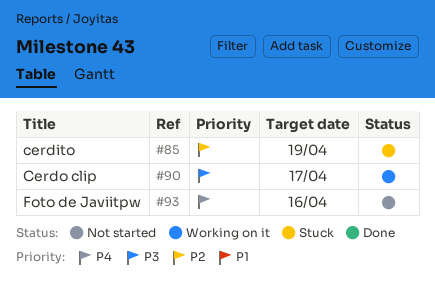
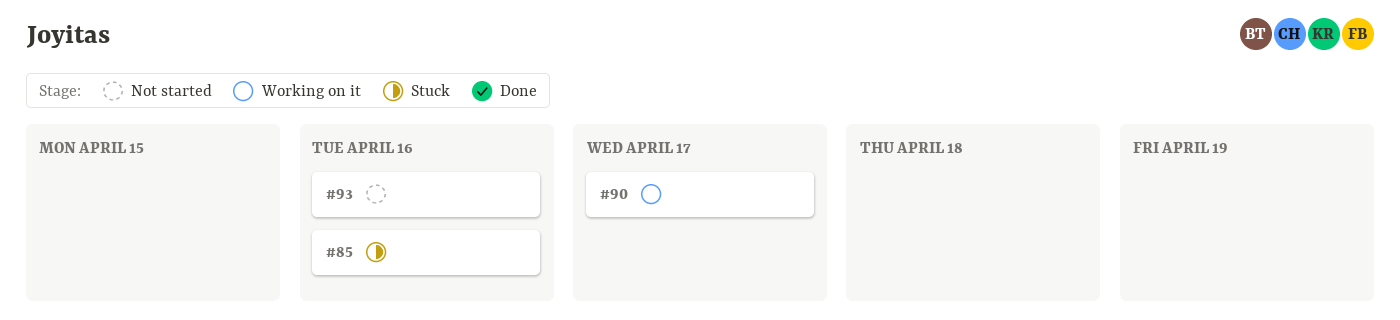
#85, due: Apr 19 -> Apr 16

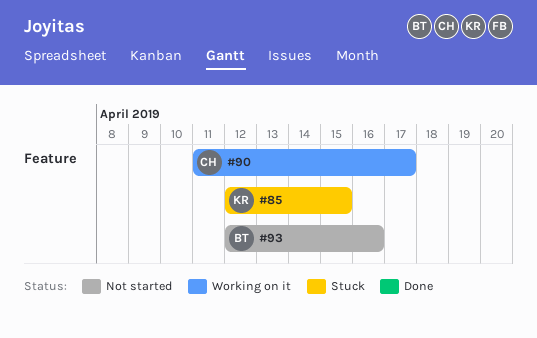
#85, due: Apr 16 -> Apr 15

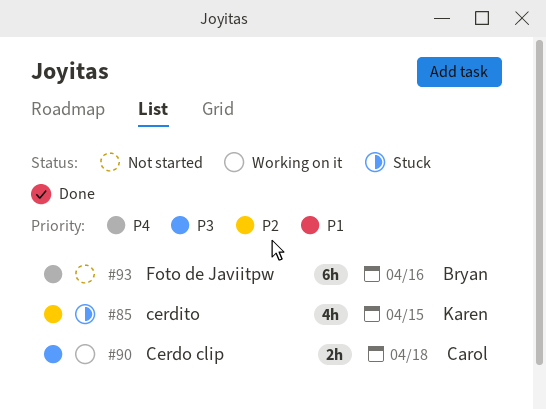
#90, due: Apr 17 -> Apr 18

